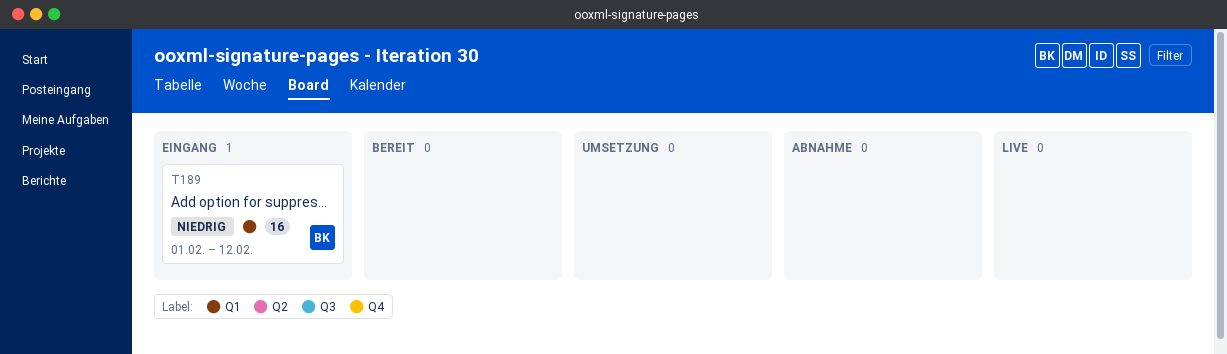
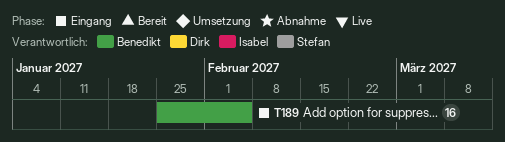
T189, start: Feb 1 -> Jan 25
T189, due: Feb 12 -> Feb 5

